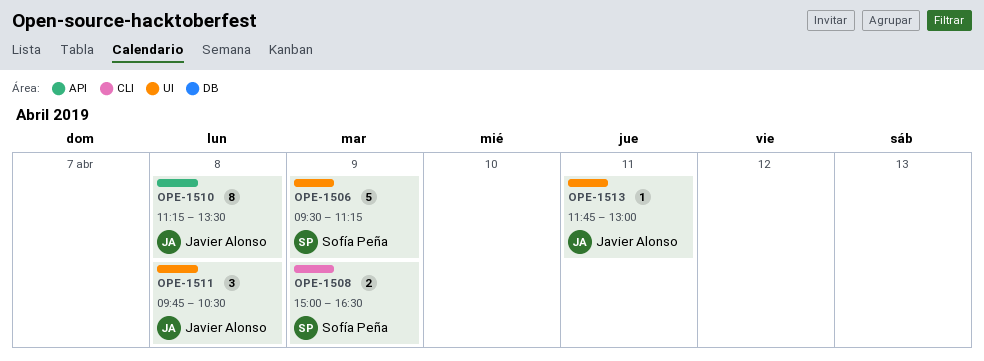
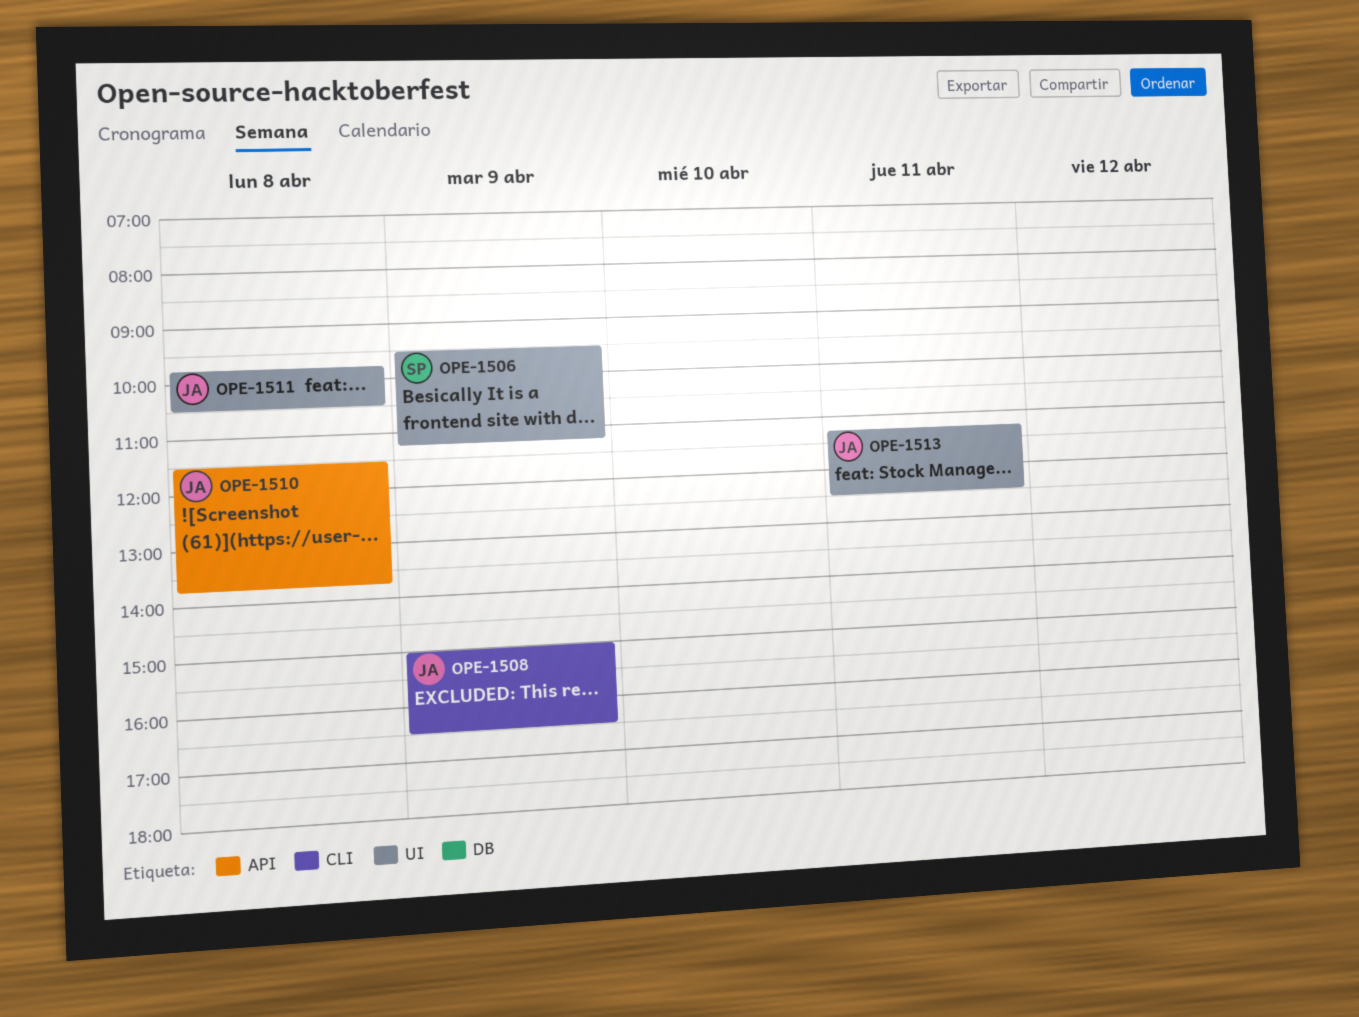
OPE-1508, owner: Sofía Peña -> Javier Alonso
OPE-1510, begins: 11:15 -> 11:30
OPE-1510, ends: 13:30 -> 13:45
OPE-1513, begins: 11:45 -> 11:15
OPE-1513, ends: 13:00 -> 12:30

